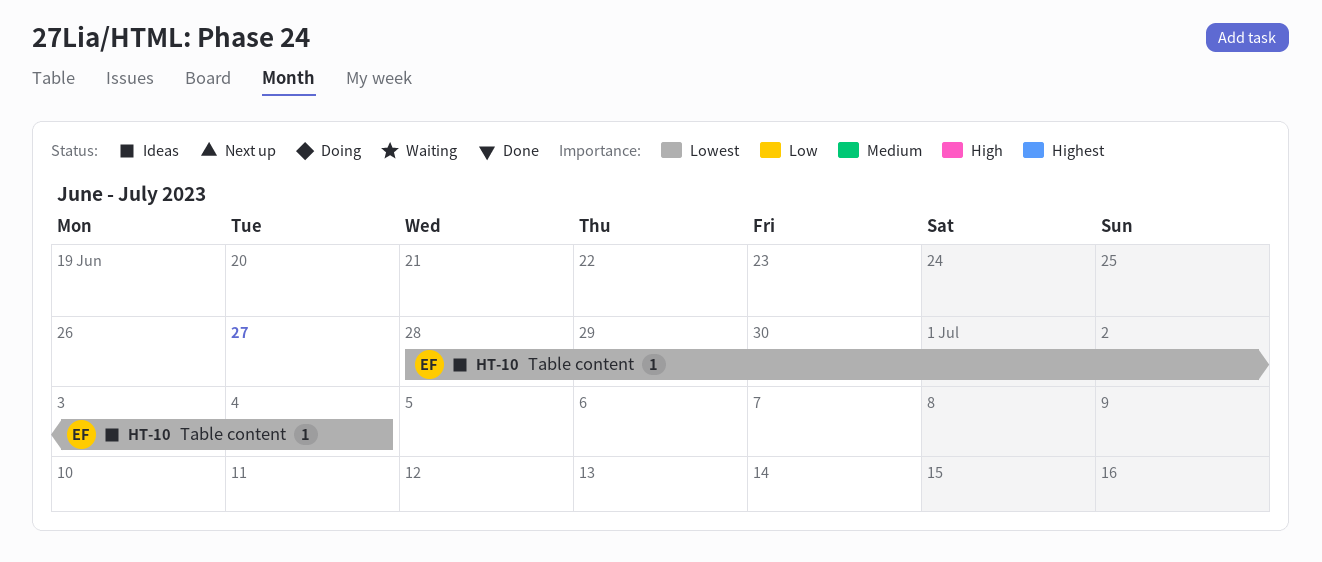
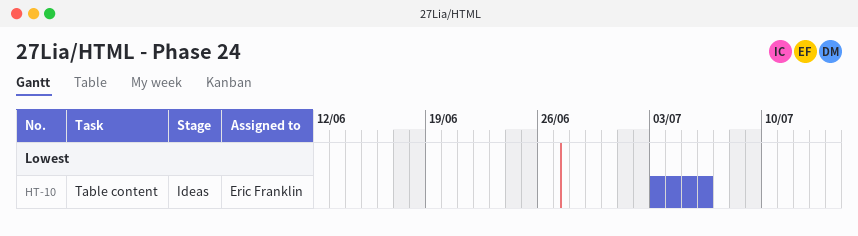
HT-10, start: Jun 28 -> Jul 3
HT-10, due: Jul 4 -> Jul 6

